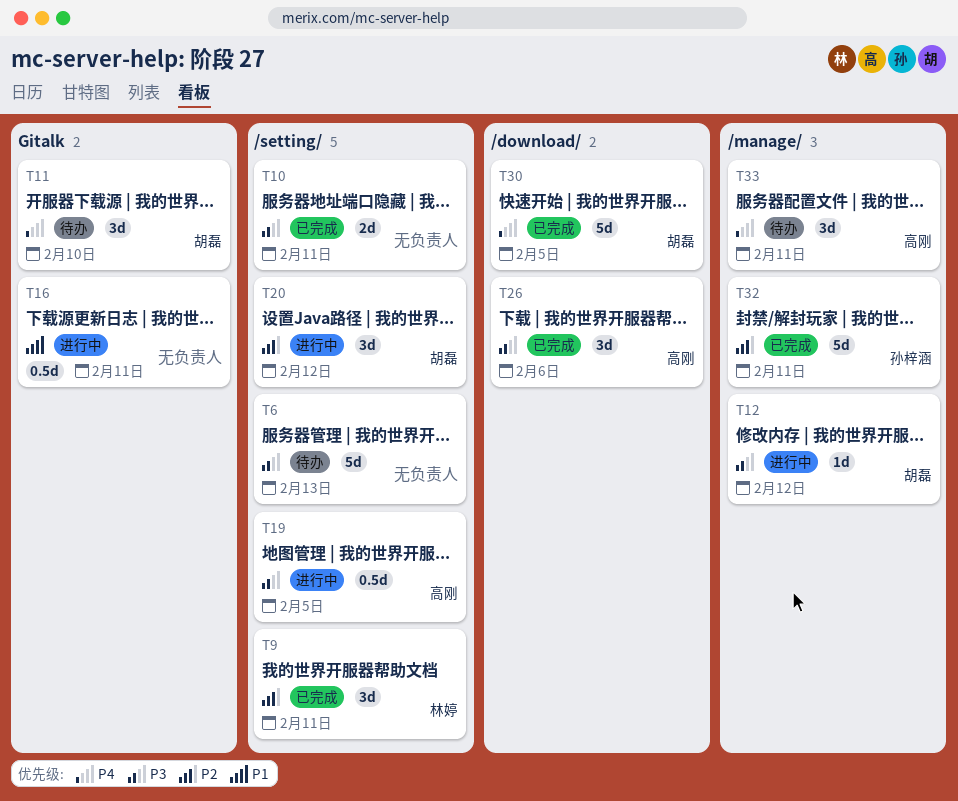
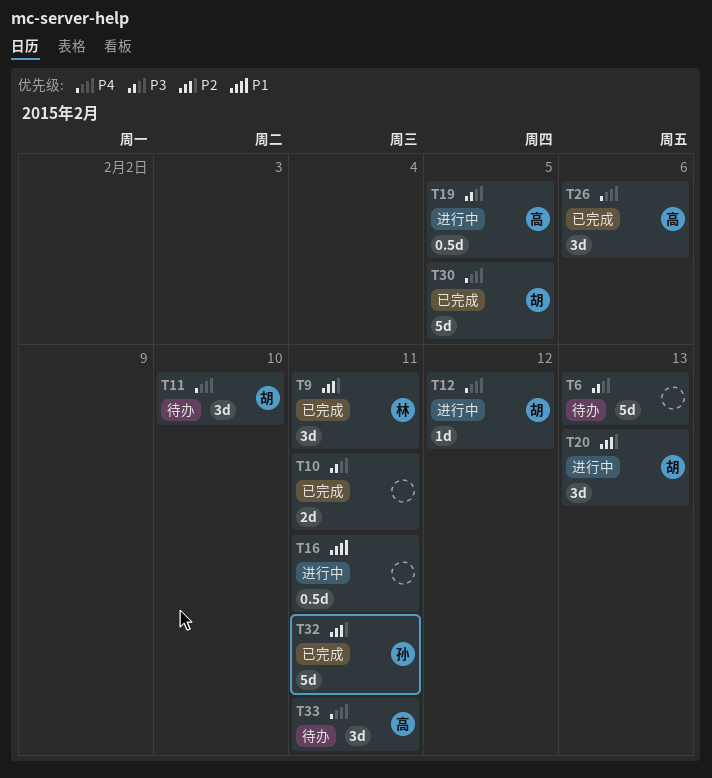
T12, priority: P3 -> P4
T20, due: Feb 12 -> Feb 13
T26, priority: P3 -> P4

